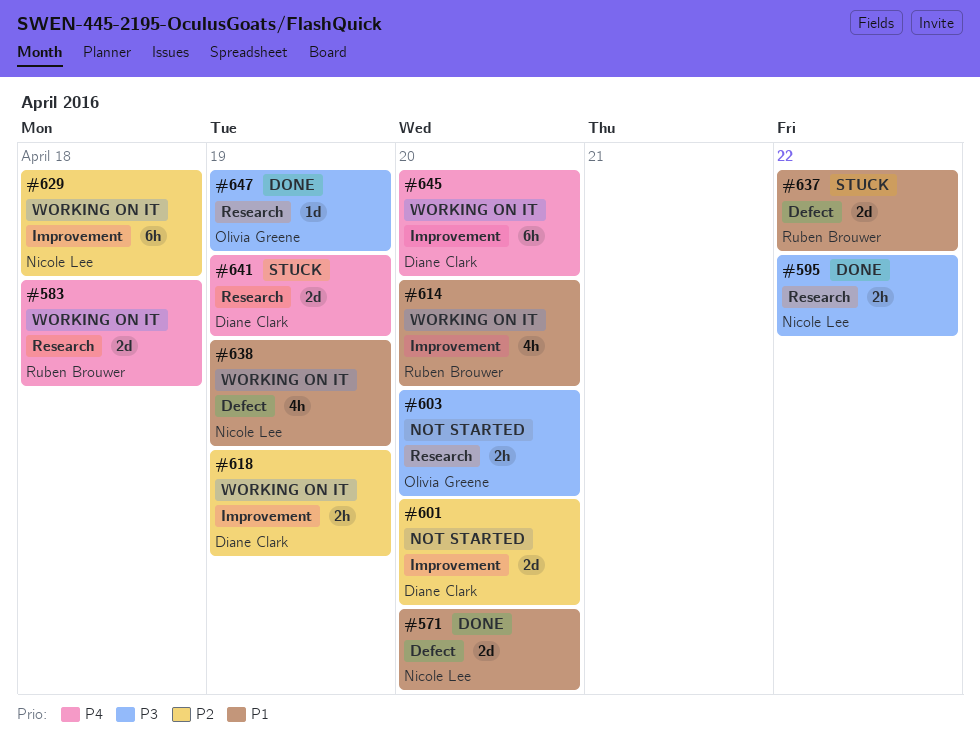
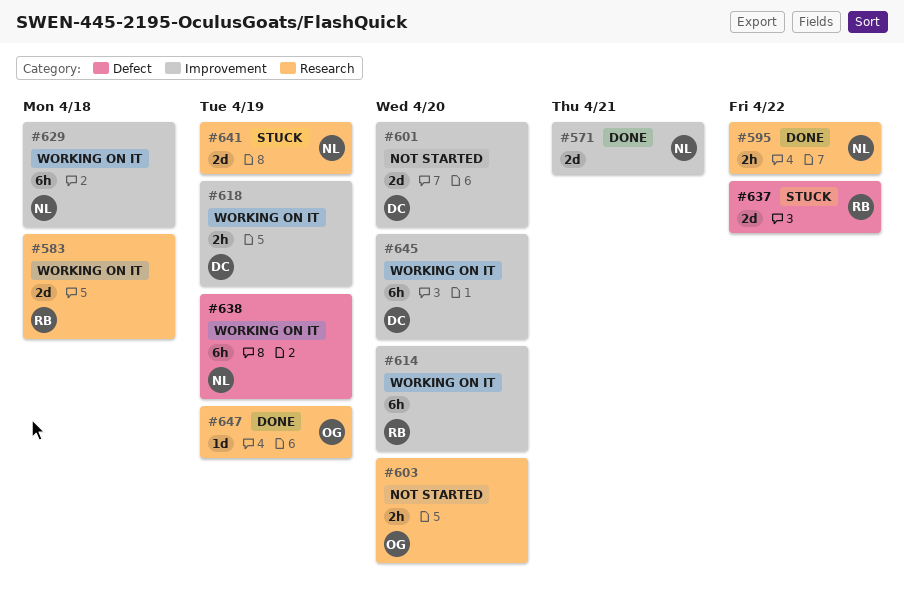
#571, label: Defect -> Improvement
#571, due: Apr 20 -> Apr 21
#614, estimate: 4h -> 6h
#638, estimate: 4h -> 6h
#641, owner: Diane Clark -> Nicole Lee

